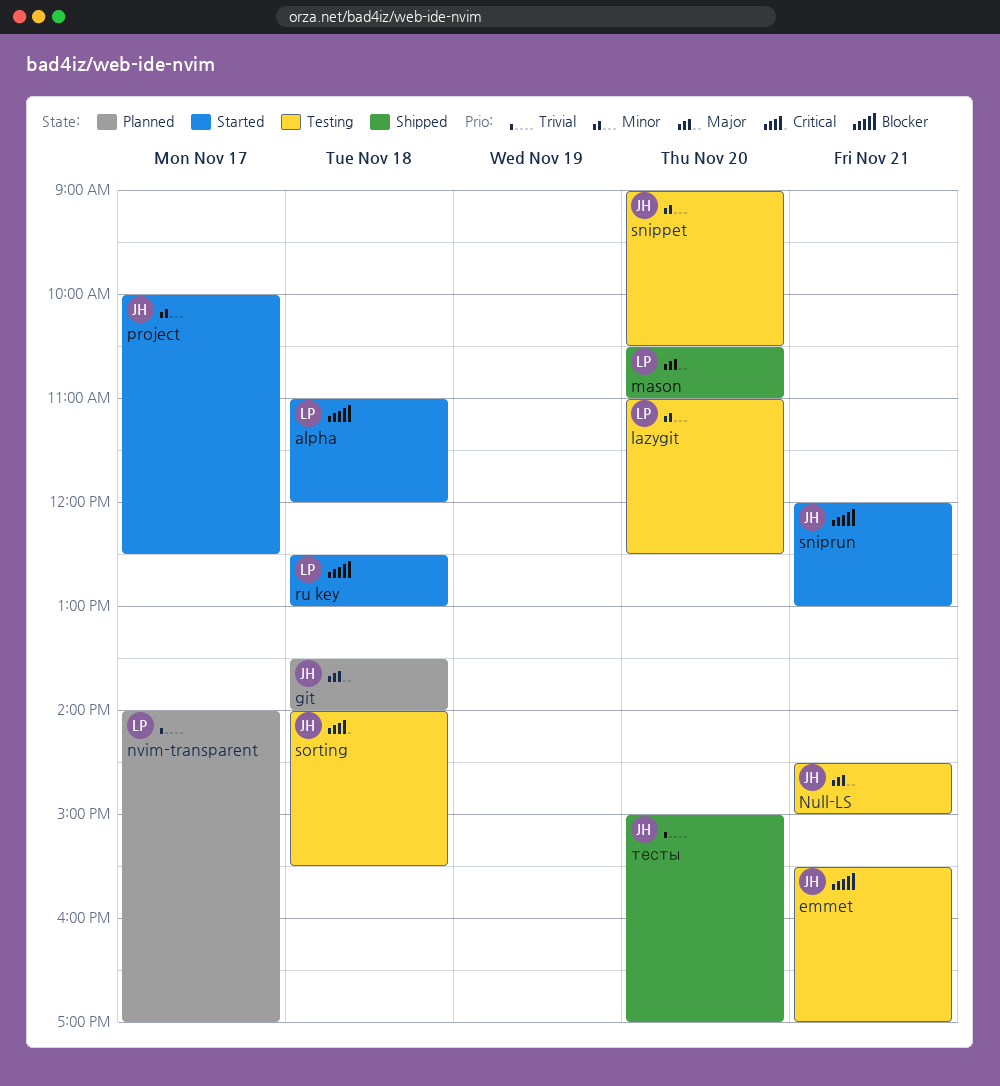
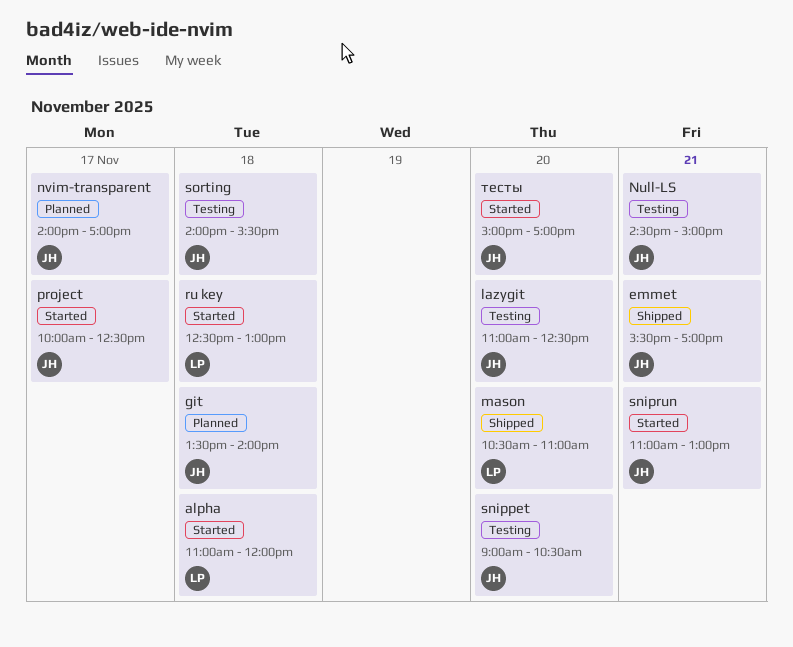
emmet, status: Testing -> Shipped
lazygit, owner: LP -> JH
nvim-transparent, owner: LP -> JH
sniprun, begins: 12:00 -> 11:00
тесты, status: Shipped -> Started

